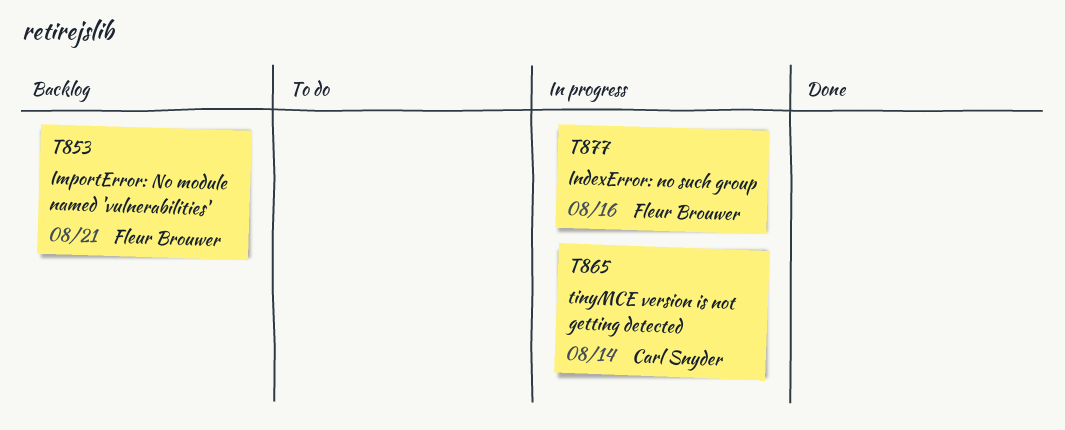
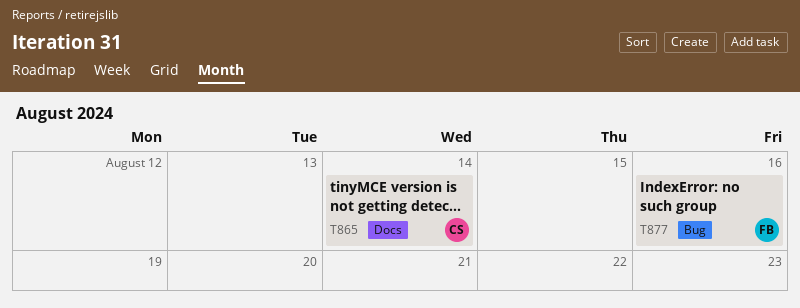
T853: present -> none

